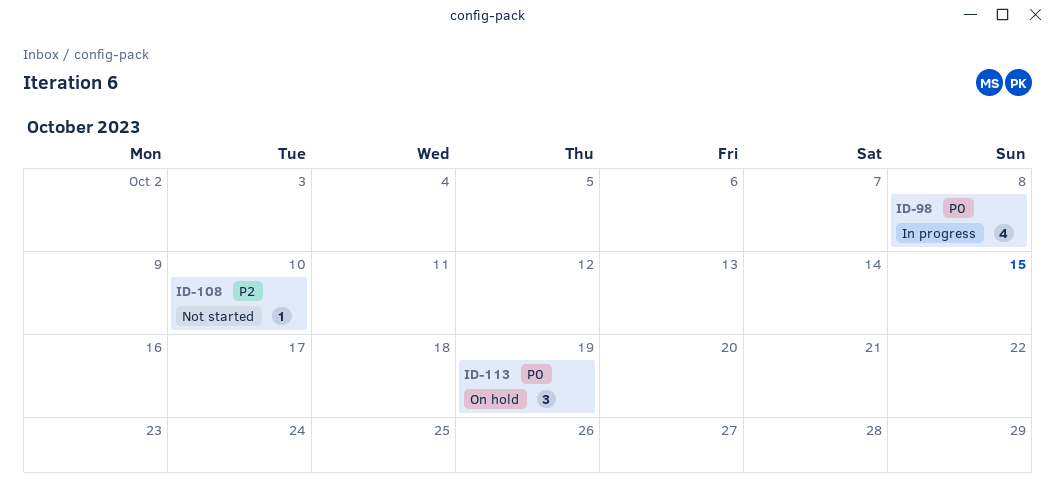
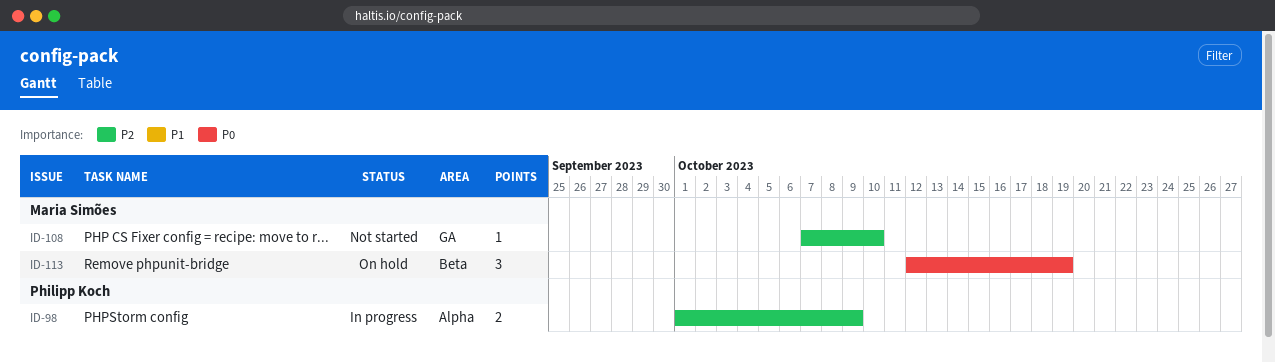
ID-98, priority: P0 -> P2
ID-98, estimate: 4 -> 2
ID-98, due: Oct 8 -> Oct 9

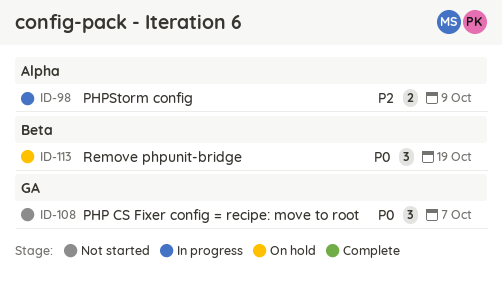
ID-108, priority: P2 -> P0
ID-108, estimate: 1 -> 3
ID-108, due: Oct 10 -> Oct 7

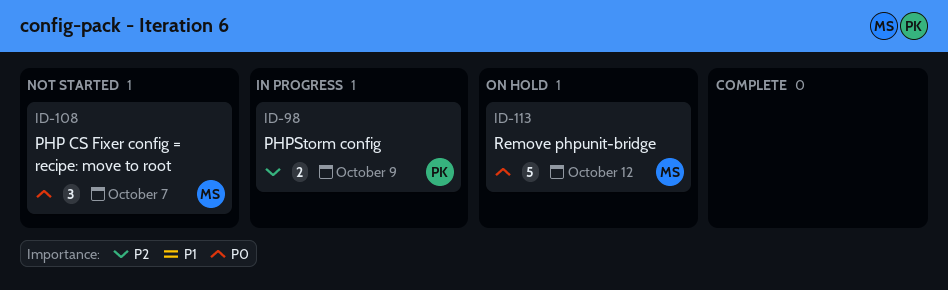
ID-113, estimate: 3 -> 5
ID-113, due: Oct 19 -> Oct 12

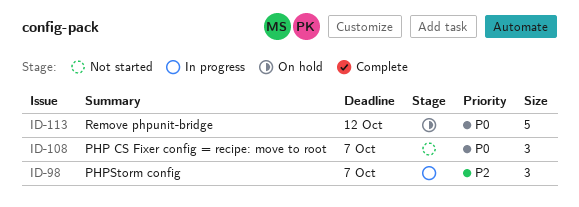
ID-98, estimate: 2 -> 3
ID-98, due: Oct 9 -> Oct 7

